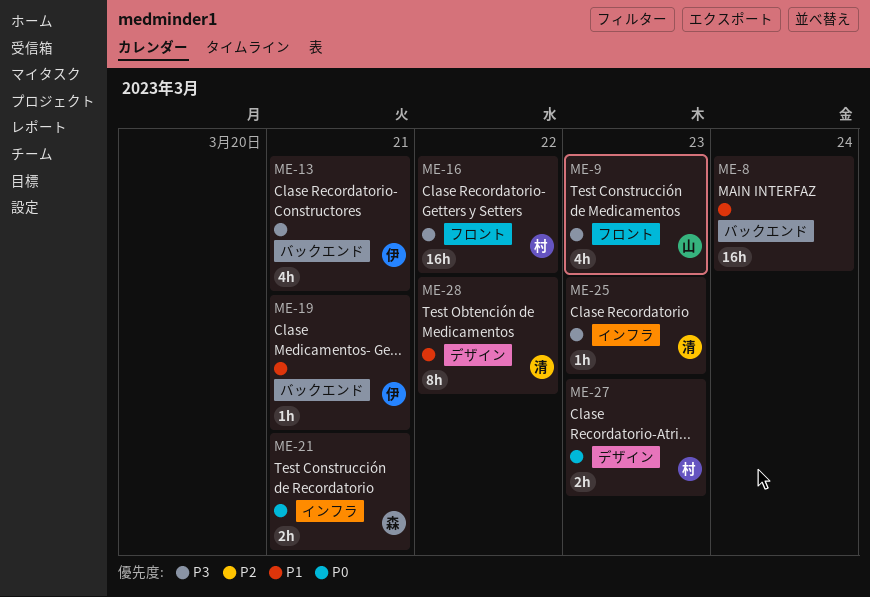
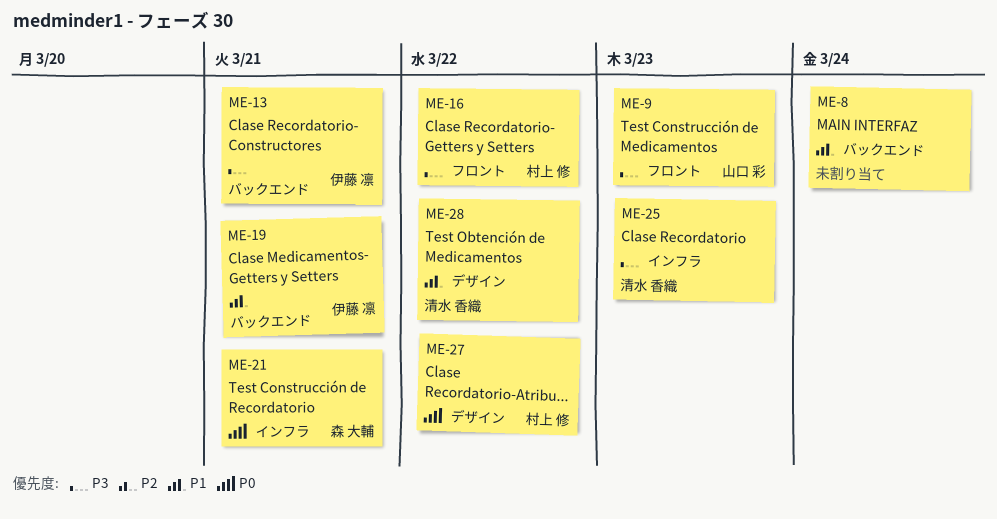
ME-27, due: Mar 23 -> Mar 22

